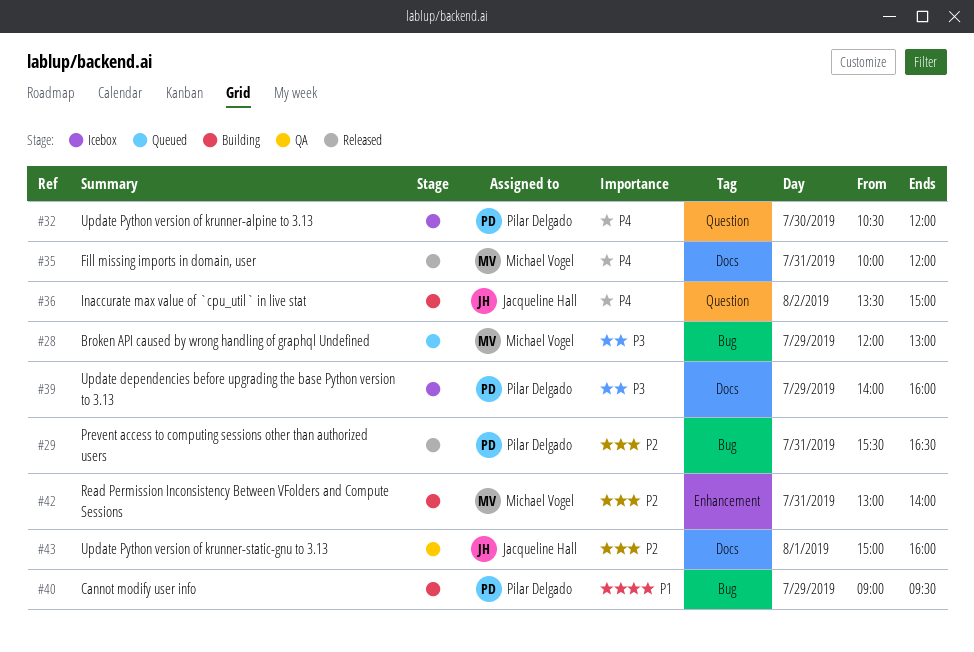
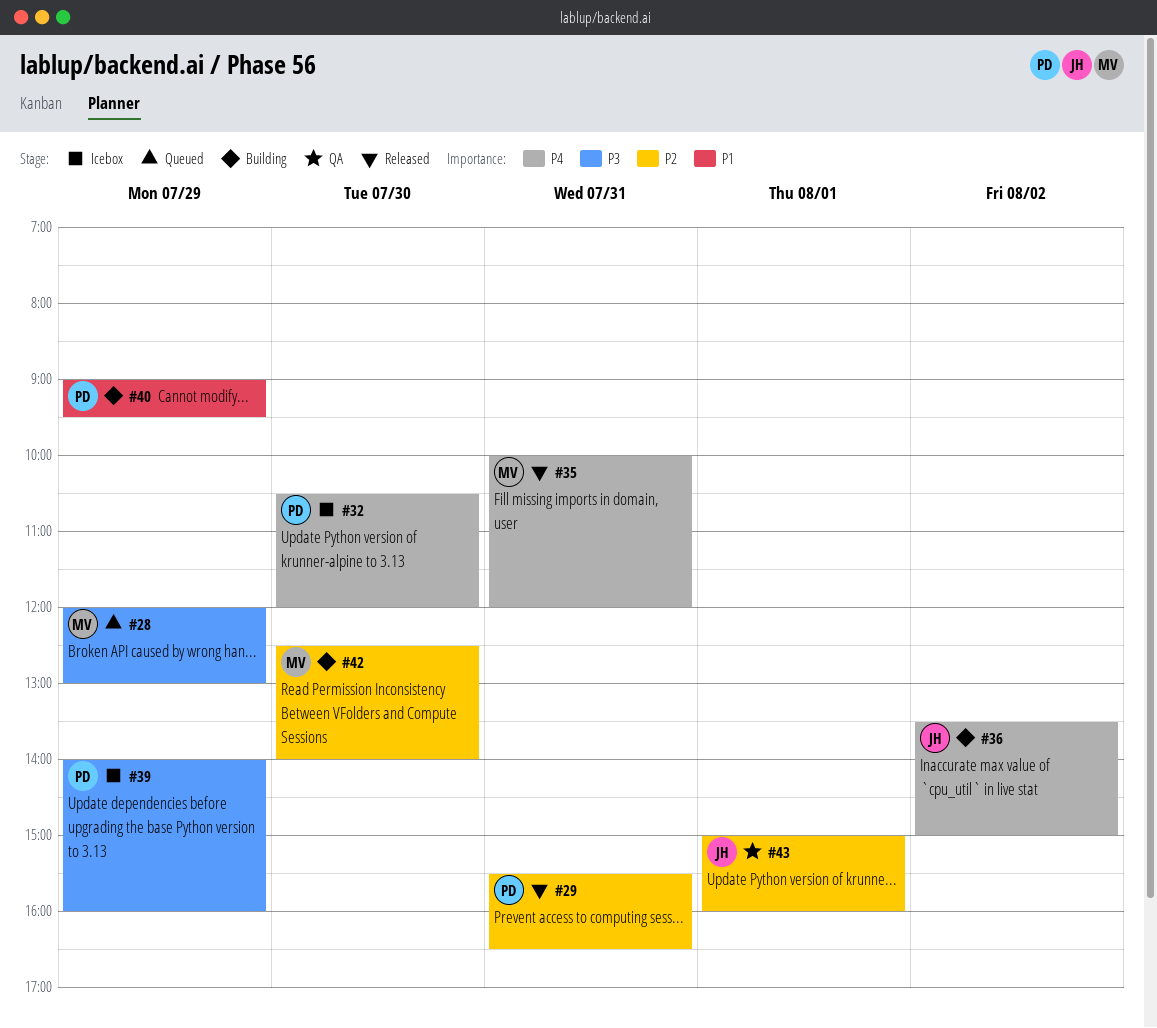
#42, day: Jul 31 -> Jul 30
#42, begins: 13:00 -> 12:30

